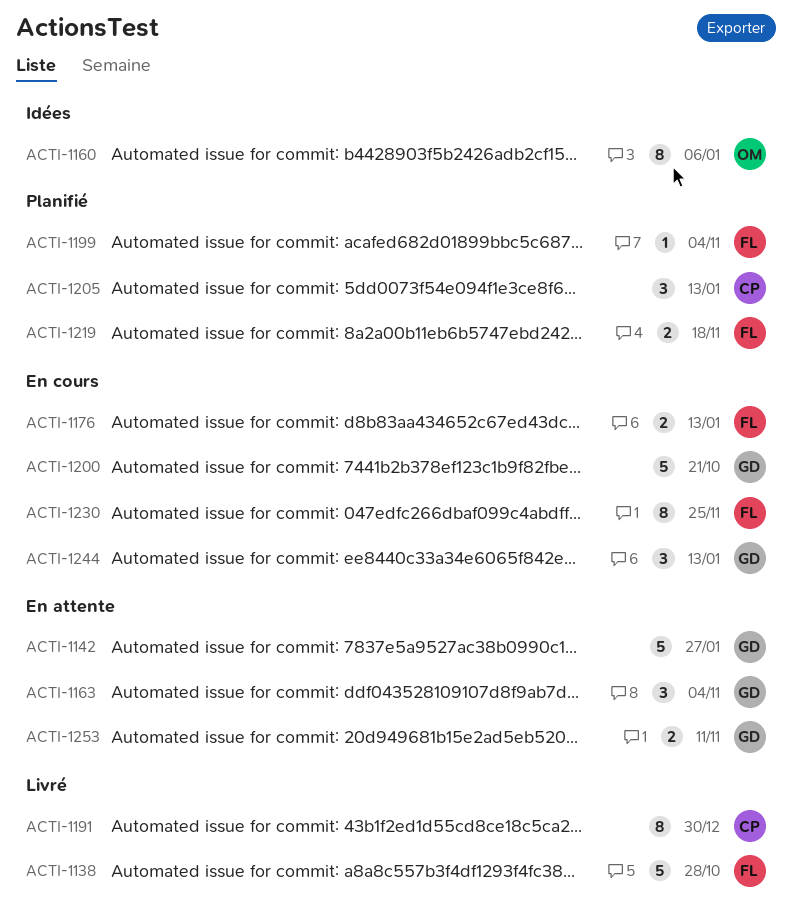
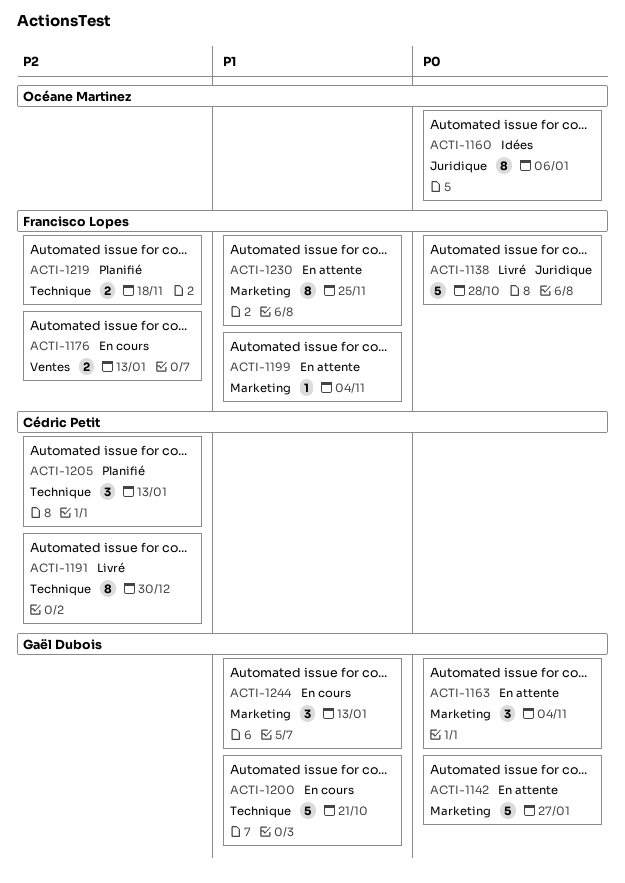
ACTI-1199, status: Planifié -> En attente
ACTI-1230, status: En cours -> En attente
ACTI-1253: present -> none

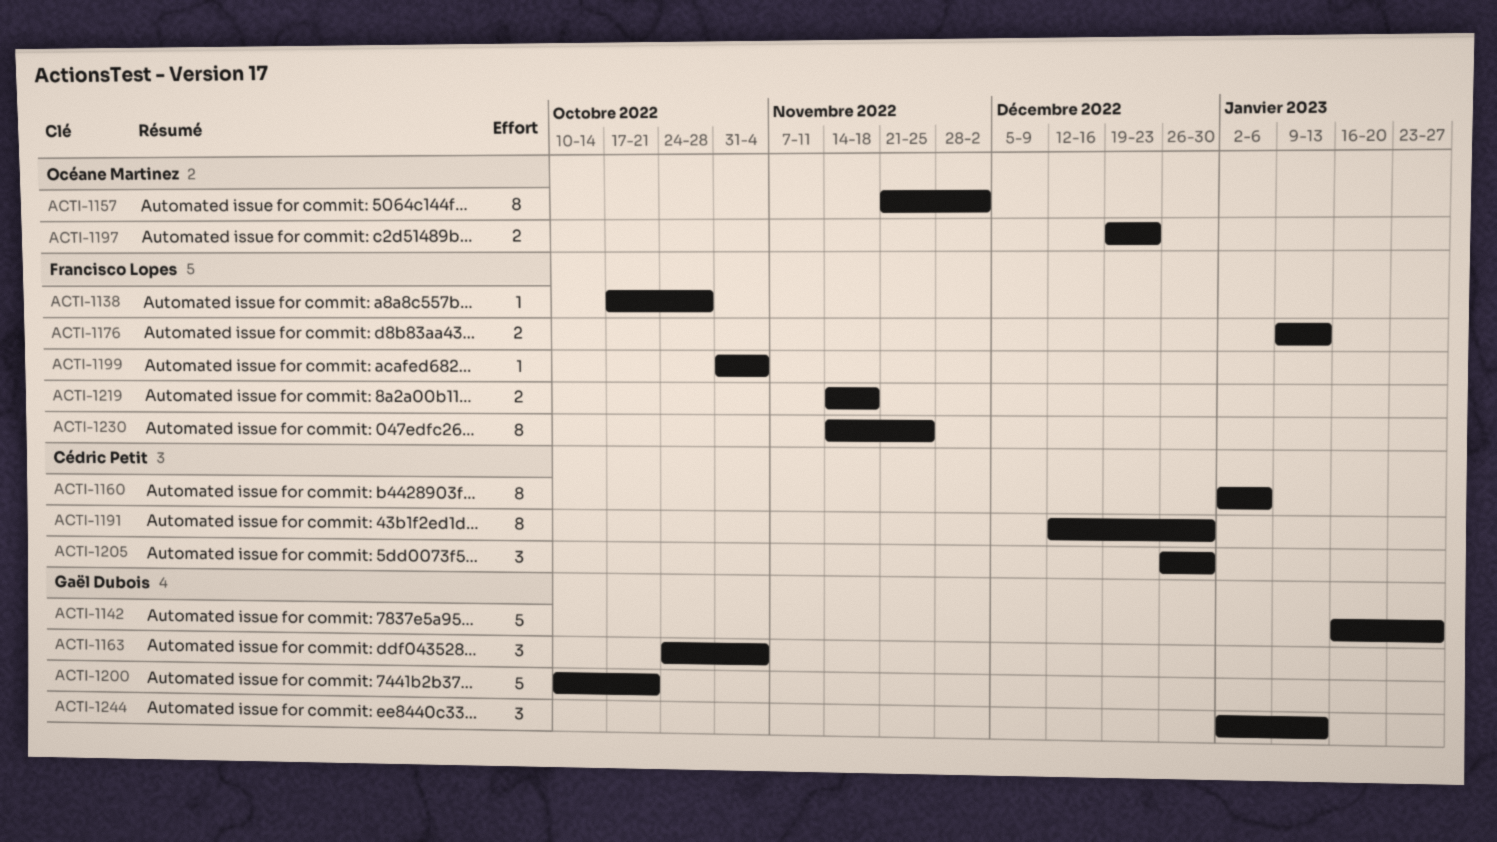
ACTI-1138, estimate: 5 -> 1
ACTI-1157: none -> present
ACTI-1160, owner: Océane Martinez -> Cédric Petit
ACTI-1197: none -> present
ACTI-1205, due: Jan 13 -> Dec 30

